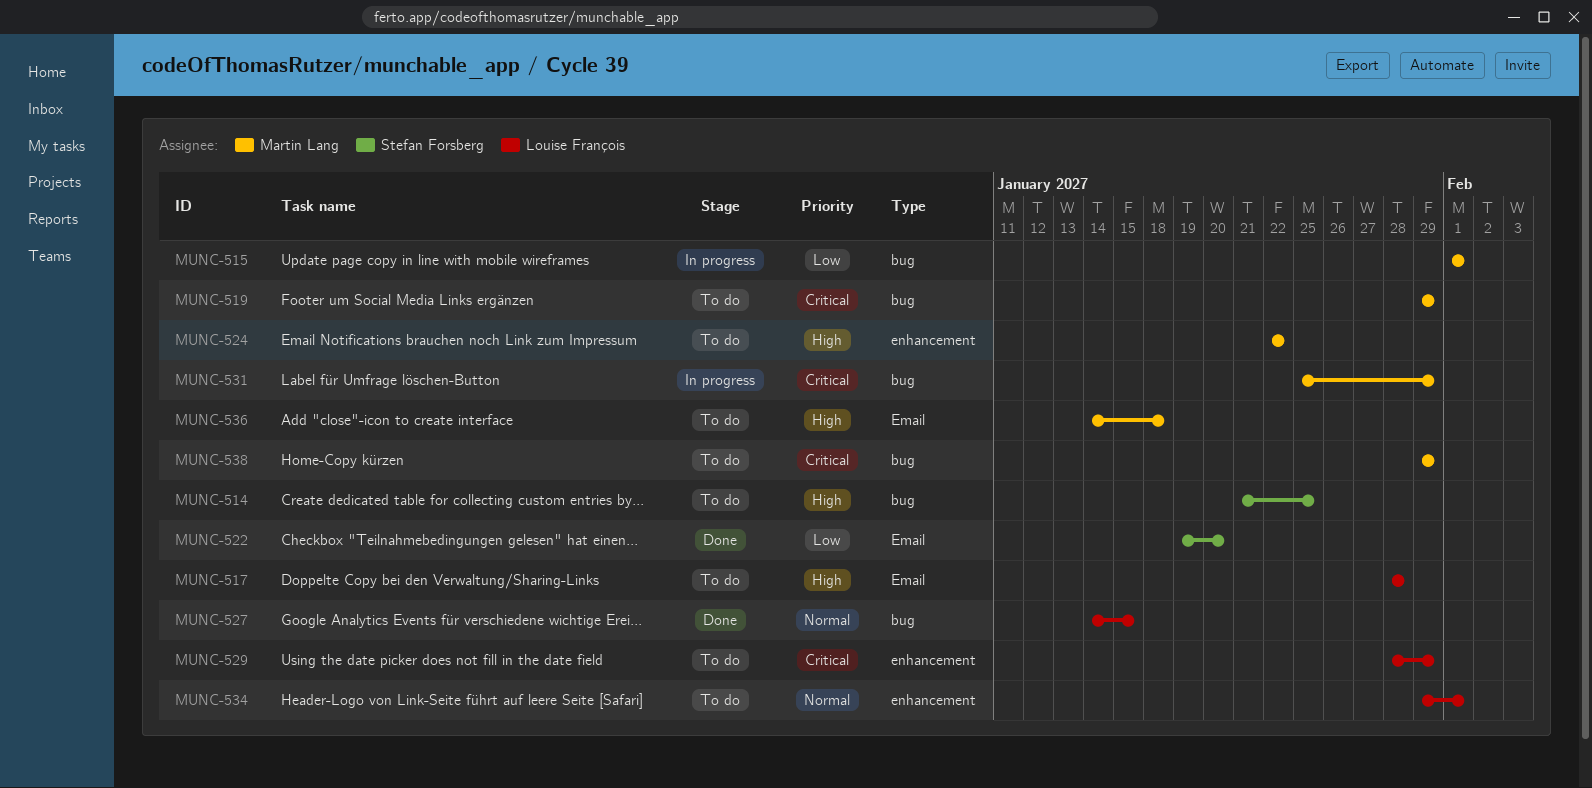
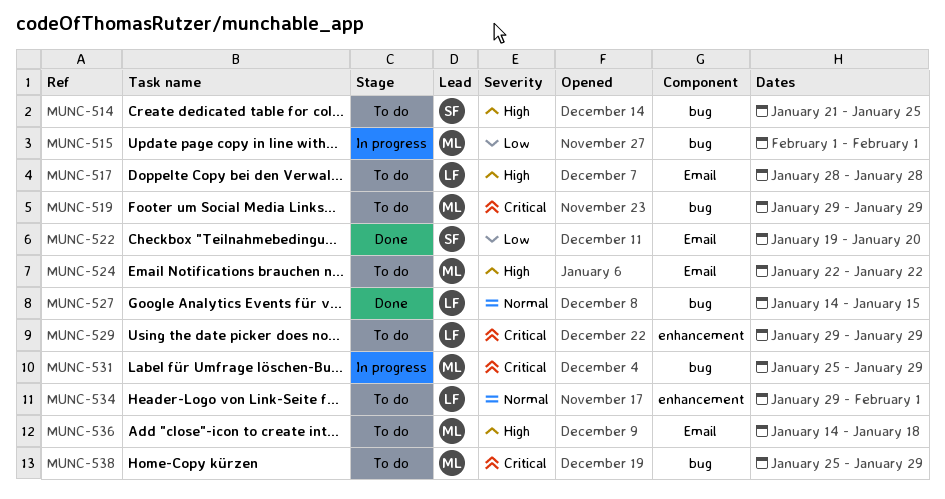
MUNC-524, label: enhancement -> Email
MUNC-529, start: Jan 28 -> Jan 29
MUNC-538, start: Jan 29 -> Jan 25

